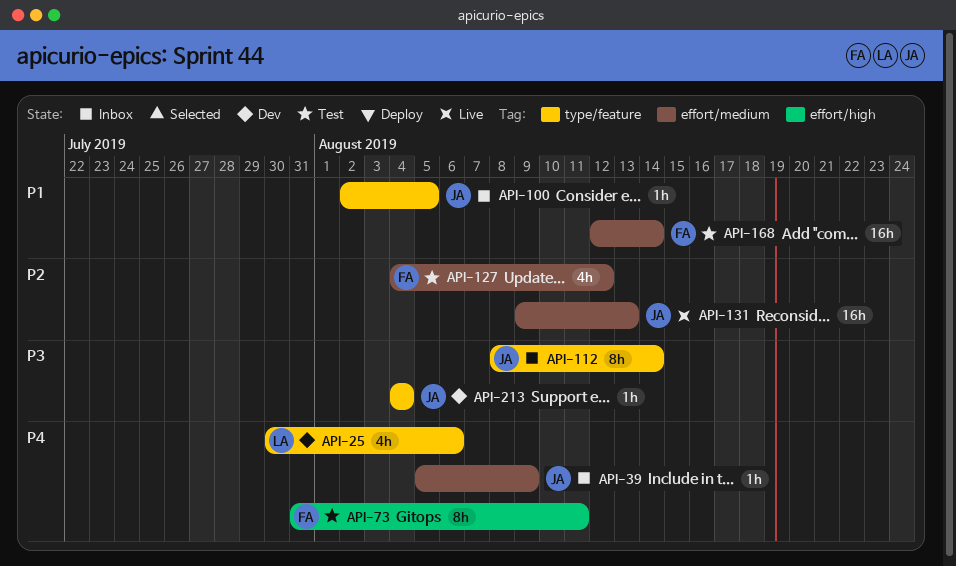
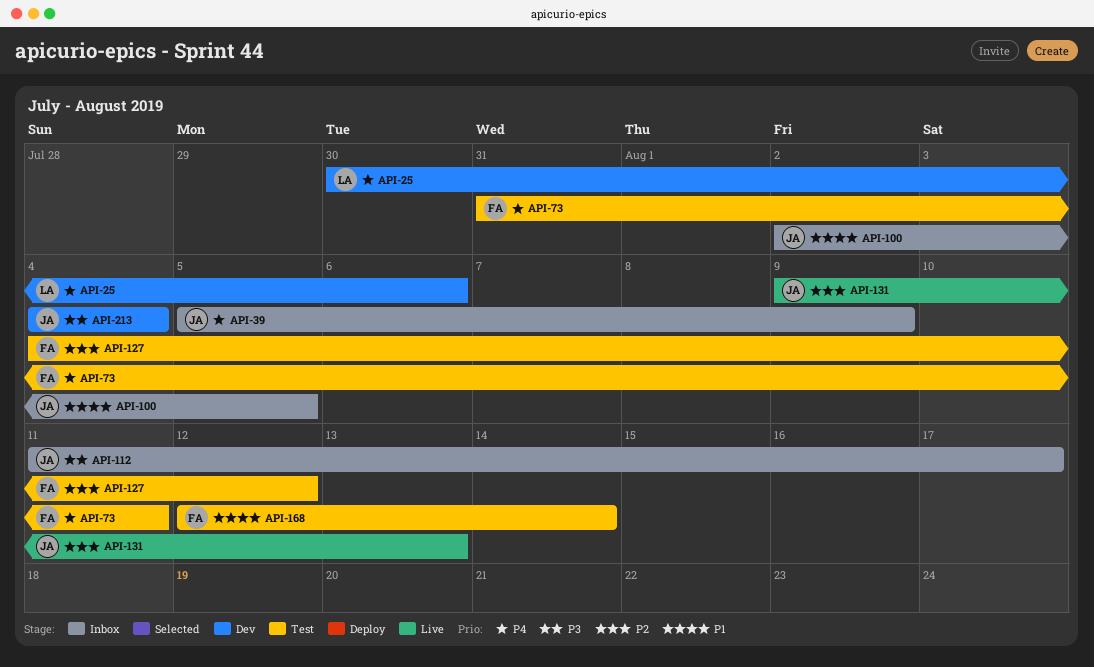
API-112, start: Aug 8 -> Aug 11
API-112, due: Aug 14 -> Aug 17

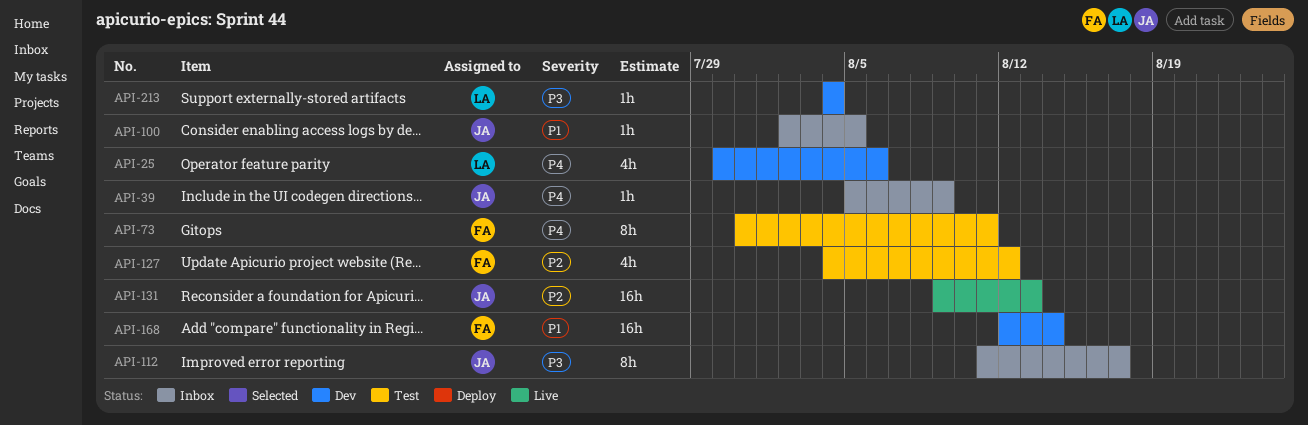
API-168, status: Test -> Dev
API-213, owner: JA -> LA

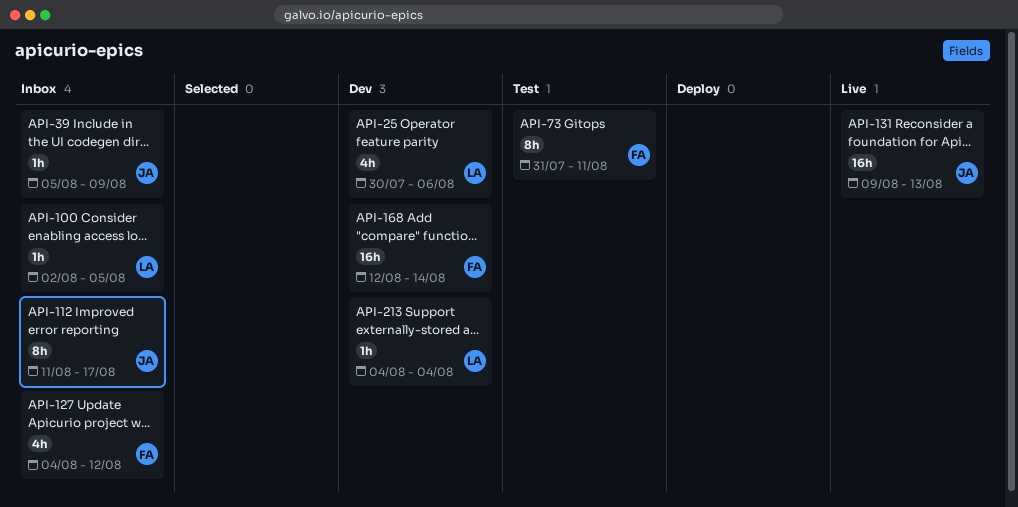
API-100, owner: JA -> LA
API-127, status: Test -> Inbox

